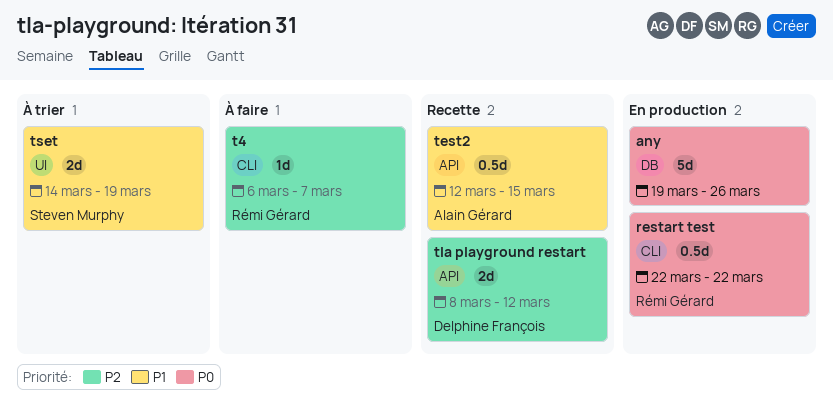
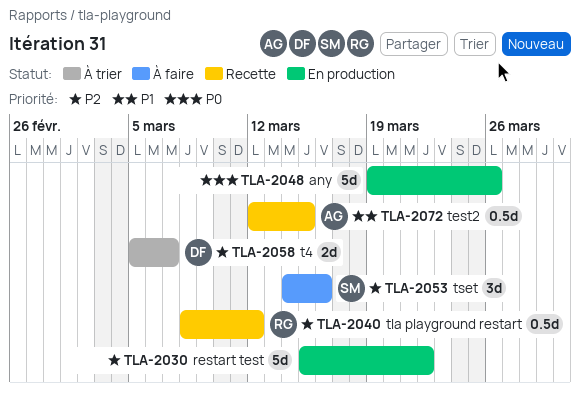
restart test, owner: Rémi Gérard -> none
restart test, priority: P0 -> P2
restart test, estimate: 0.5d -> 5d
restart test, start: Mar 22 -> Mar 15
t4, status: À faire -> À trier
t4, owner: Rémi Gérard -> Delphine François
t4, estimate: 1d -> 2d
t4, start: Mar 6 -> Mar 5
tla playground restart, owner: Delphine François -> Rémi Gérard
tla playground restart, estimate: 2d -> 0.5d
tset, status: À trier -> À faire
tset, priority: P1 -> P2
tset, estimate: 2d -> 3d
tset, due: Mar 19 -> Mar 16

